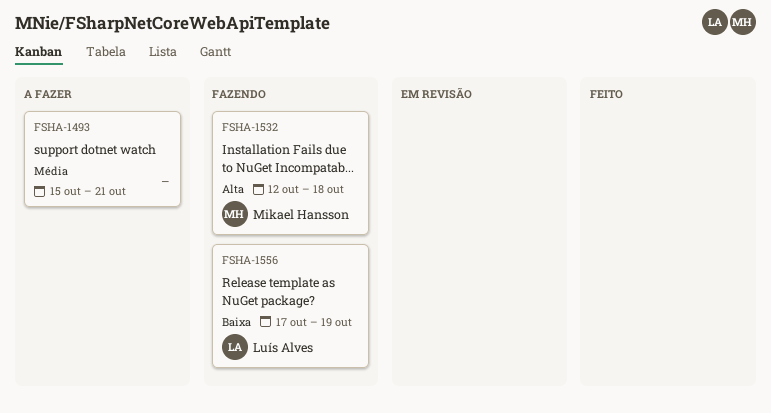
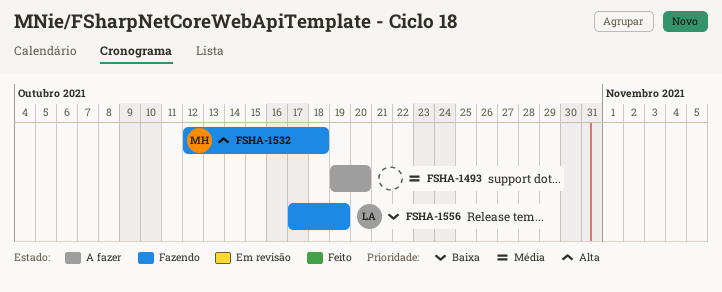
FSHA-1493, start: Oct 15 -> Oct 19
FSHA-1493, due: Oct 21 -> Oct 20

